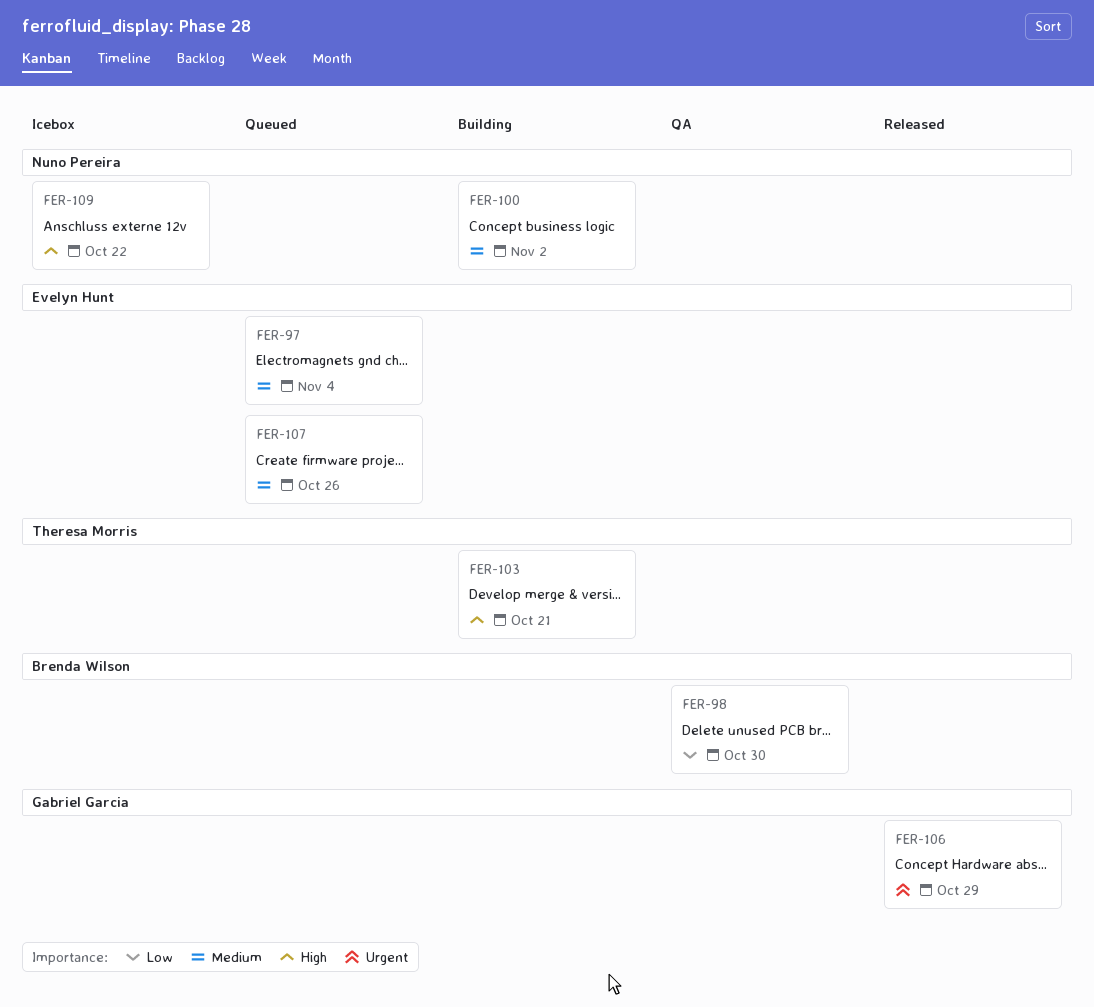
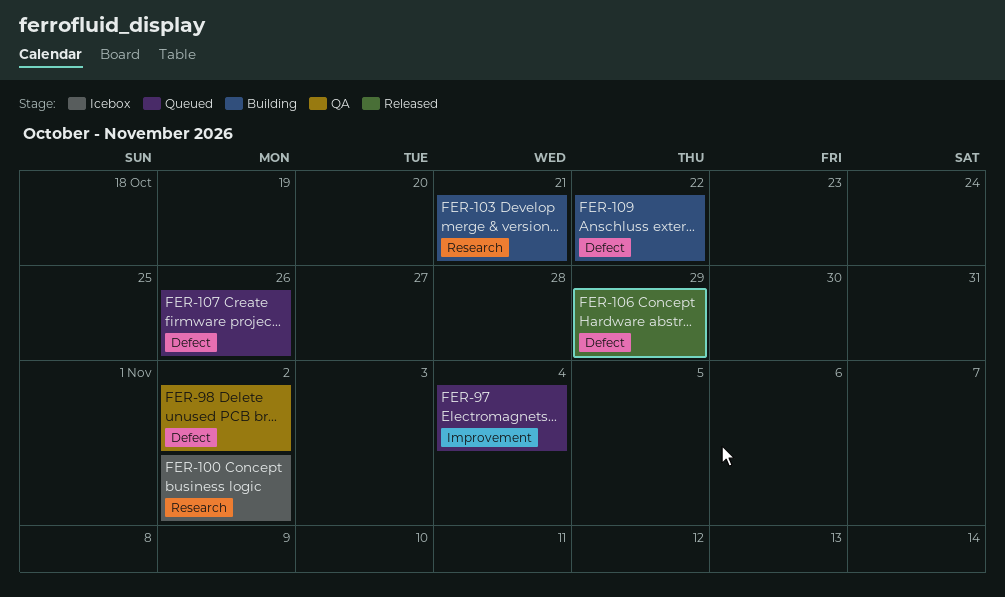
FER-98, due: Oct 30 -> Nov 2
FER-100, status: Building -> Icebox
FER-109, status: Icebox -> Building

